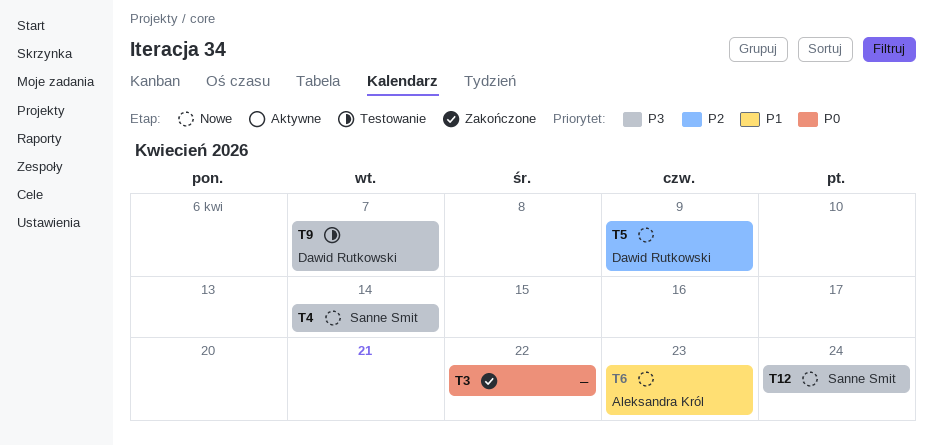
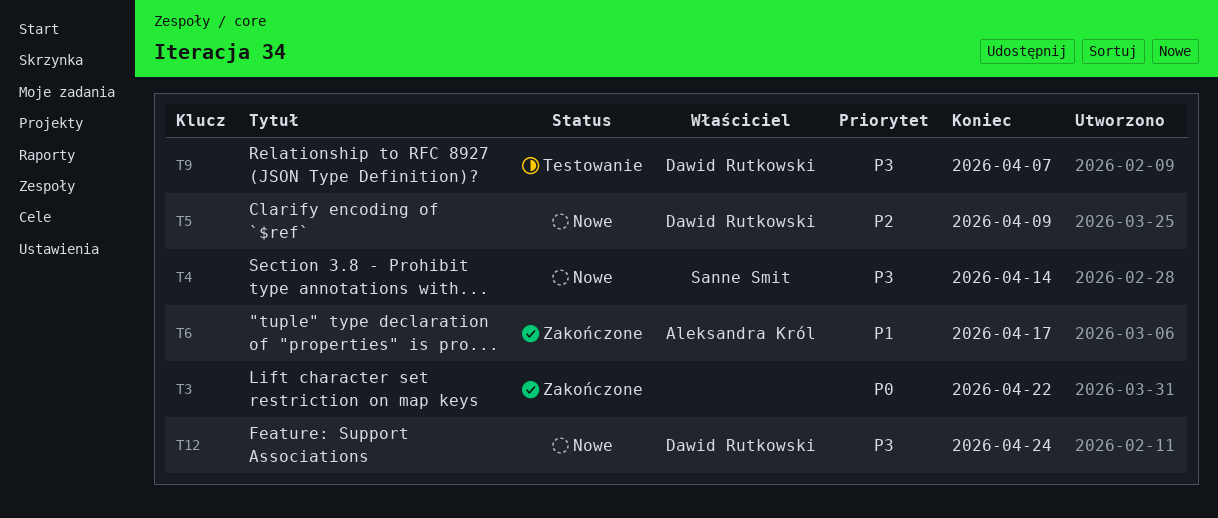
T6, status: Nowe -> Zakończone
T6, due: Apr 23 -> Apr 17
T12, owner: Sanne Smit -> Dawid Rutkowski

